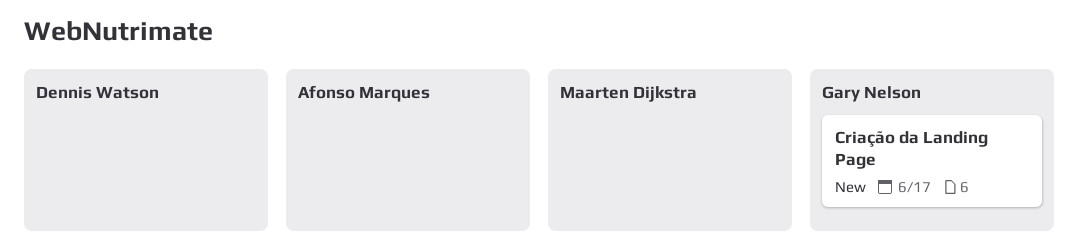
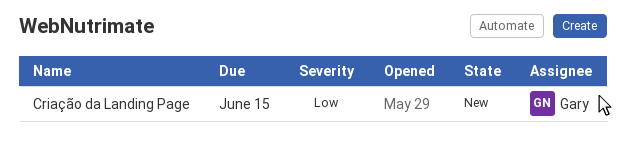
Criação da Landing Page, due: Jun 17 -> Jun 15

